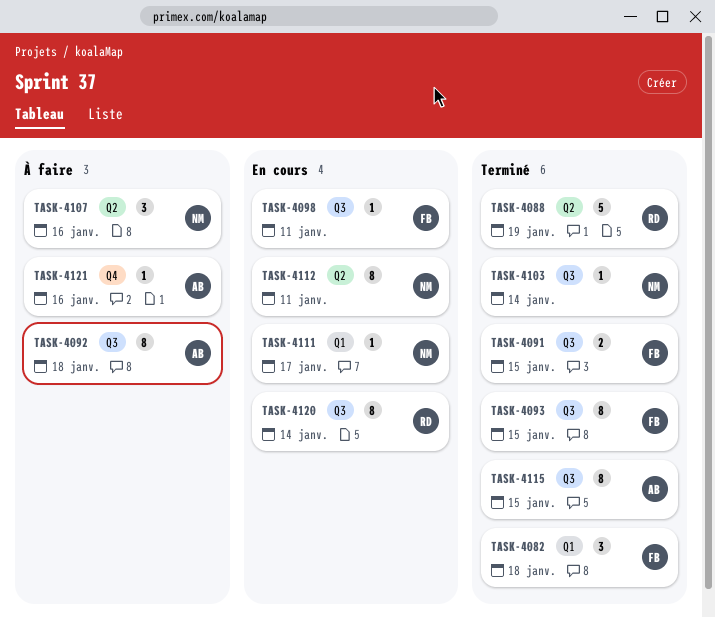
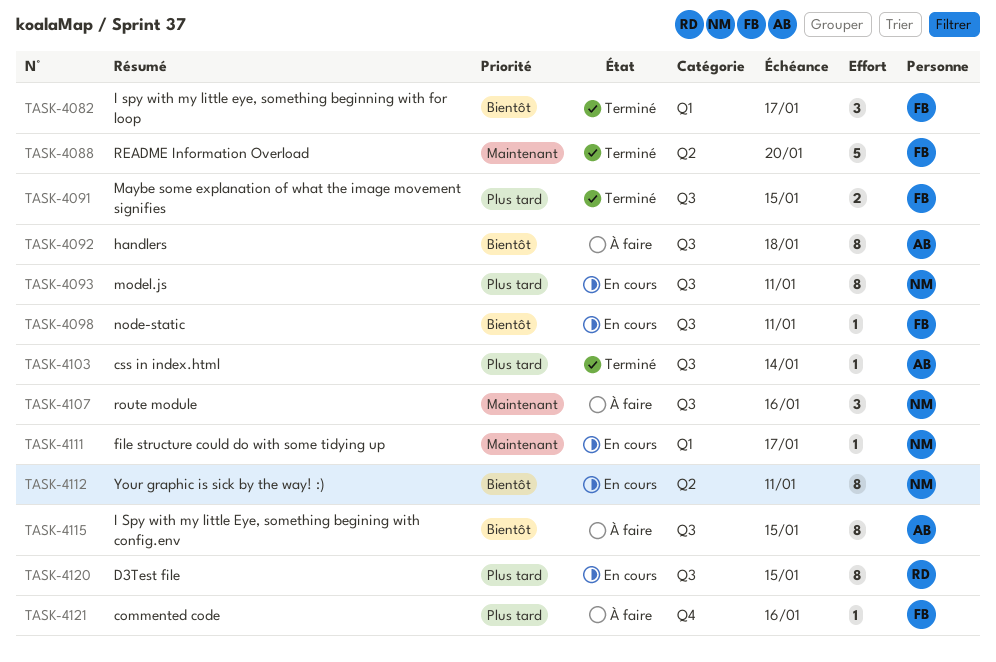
TASK-4082, due: Jan 18 -> Jan 17
TASK-4088, owner: RD -> FB
TASK-4088, due: Jan 19 -> Jan 20
TASK-4093, status: Terminé -> En cours
TASK-4093, owner: FB -> NM
TASK-4093, due: Jan 15 -> Jan 11
TASK-4103, owner: NM -> AB
TASK-4107, label: Q2 -> Q3
TASK-4115, status: Terminé -> À faire
TASK-4120, due: Jan 14 -> Jan 15
TASK-4121, owner: AB -> FB

